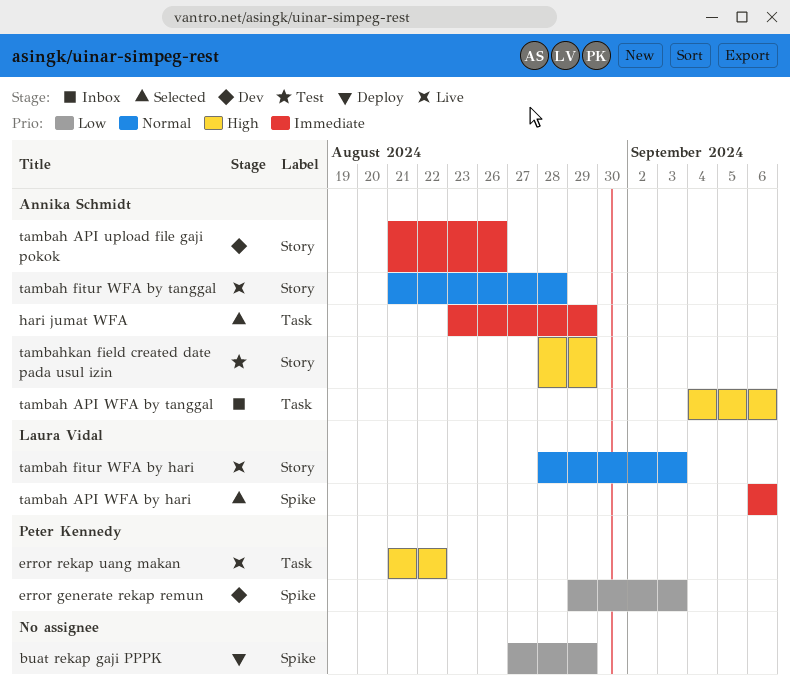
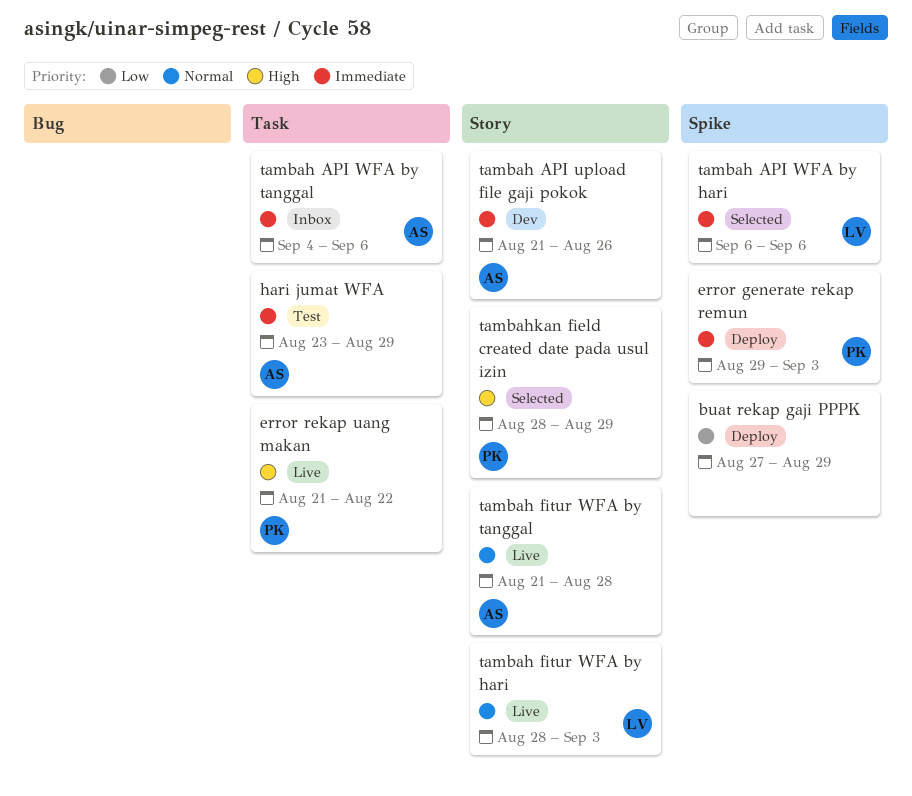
error generate rekap remun, status: Dev -> Deploy
error generate rekap remun, priority: Low -> Immediate
hari jumat WFA, status: Selected -> Test
tambah API WFA by tanggal, priority: High -> Immediate
tambahkan field created date pada usul izin, status: Test -> Selected
tambahkan field created date pada usul izin, owner: Annika Schmidt -> Peter Kennedy

